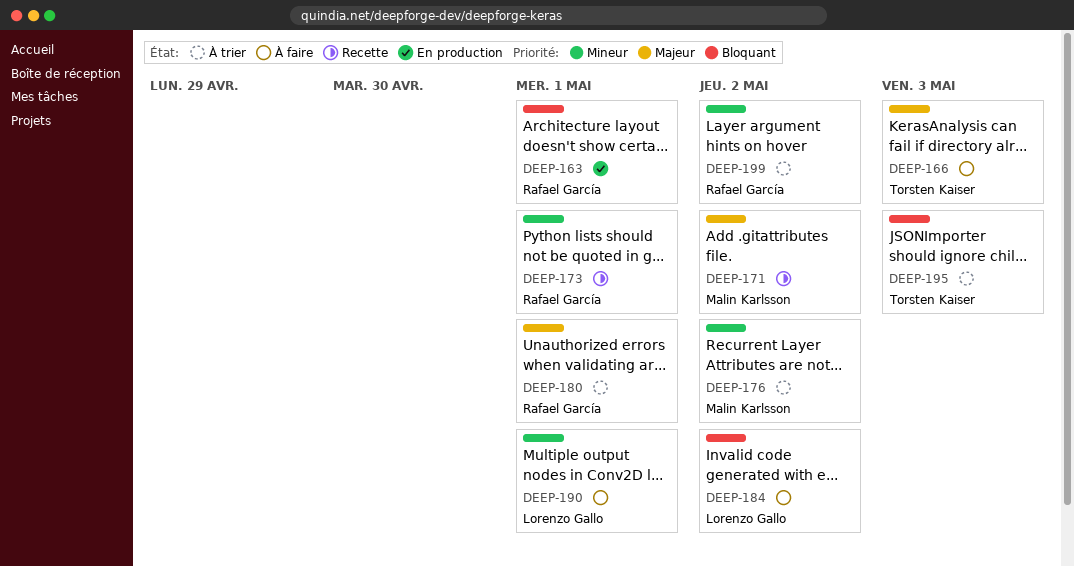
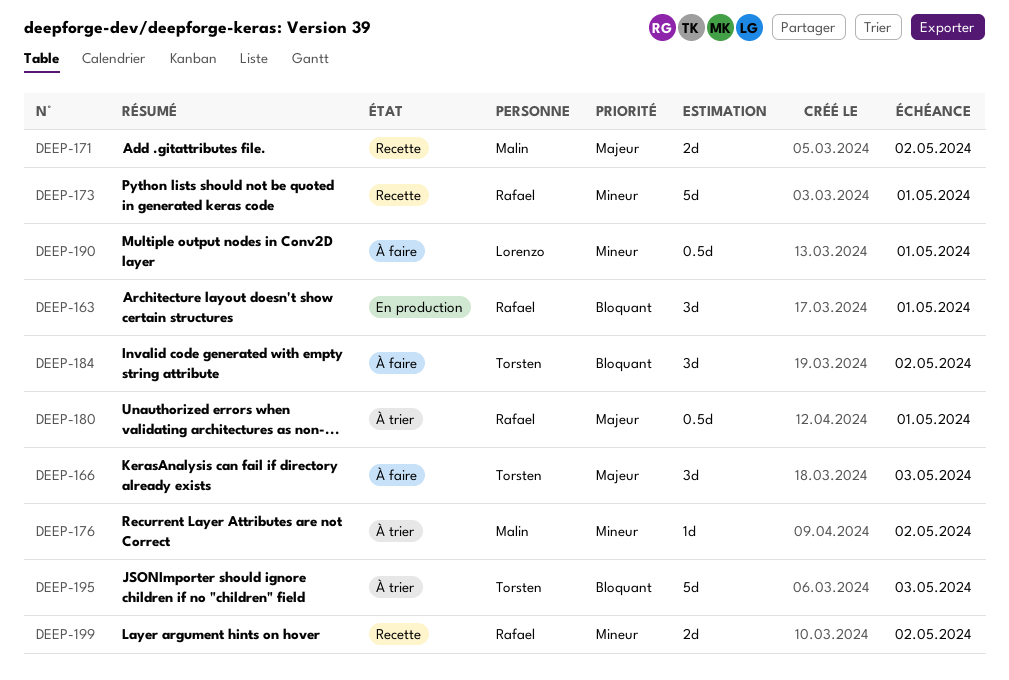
DEEP-184, owner: Lorenzo Gallo -> Torsten Kaiser
DEEP-199, status: À trier -> Recette

